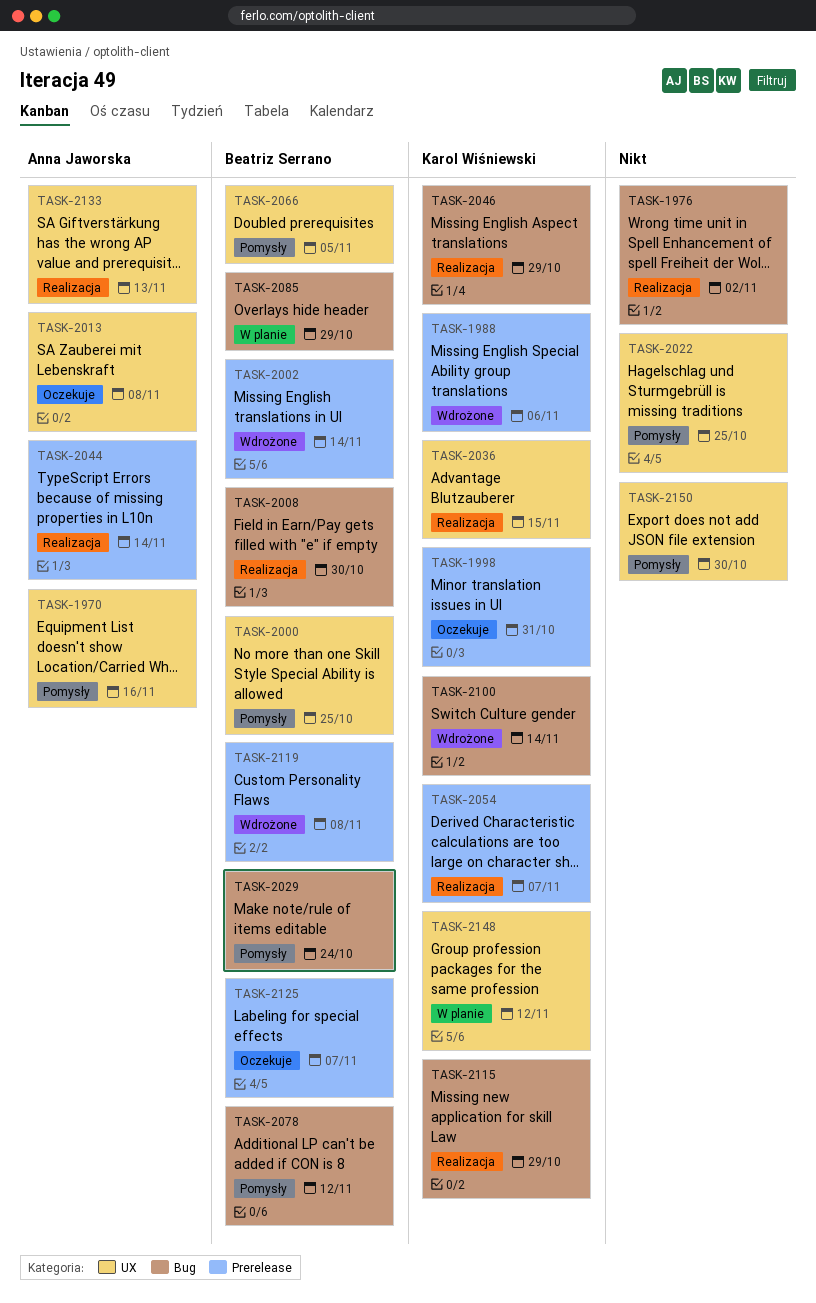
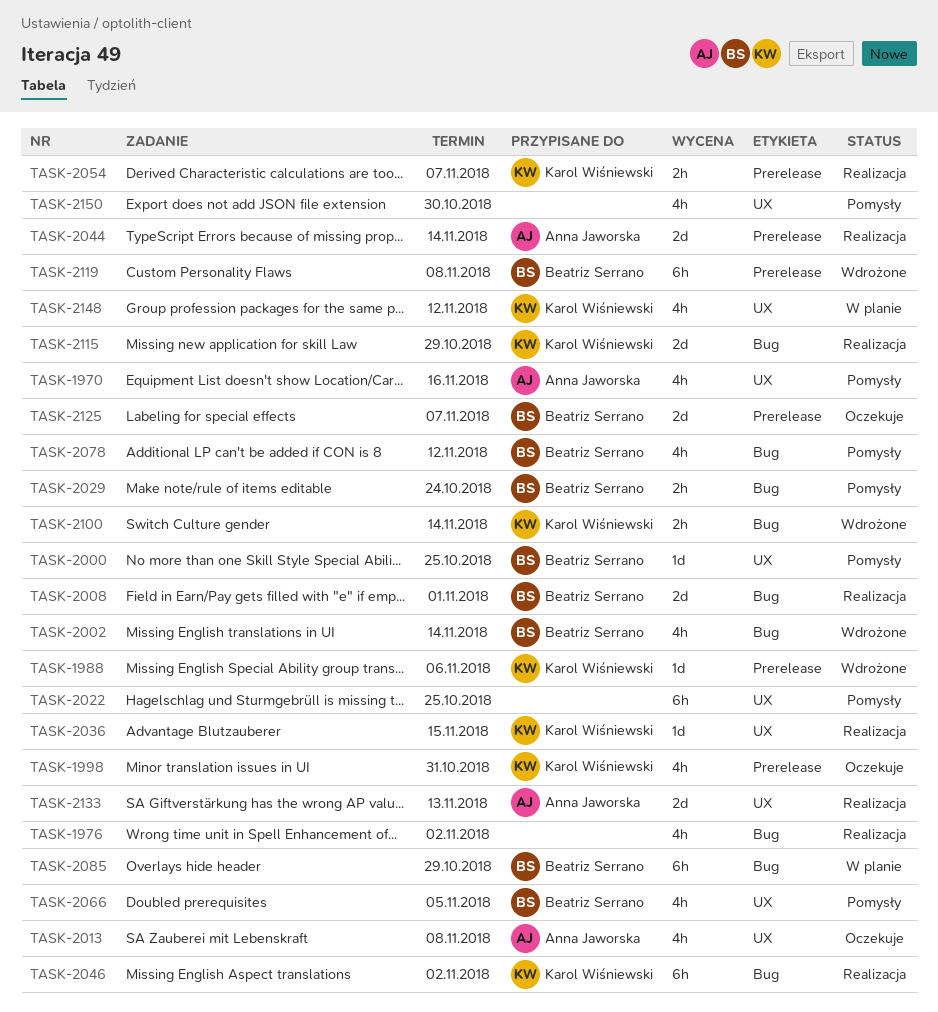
TASK-2002, label: Prerelease -> Bug
TASK-2008, due: Oct 30 -> Nov 1
TASK-2046, due: Oct 29 -> Nov 2

